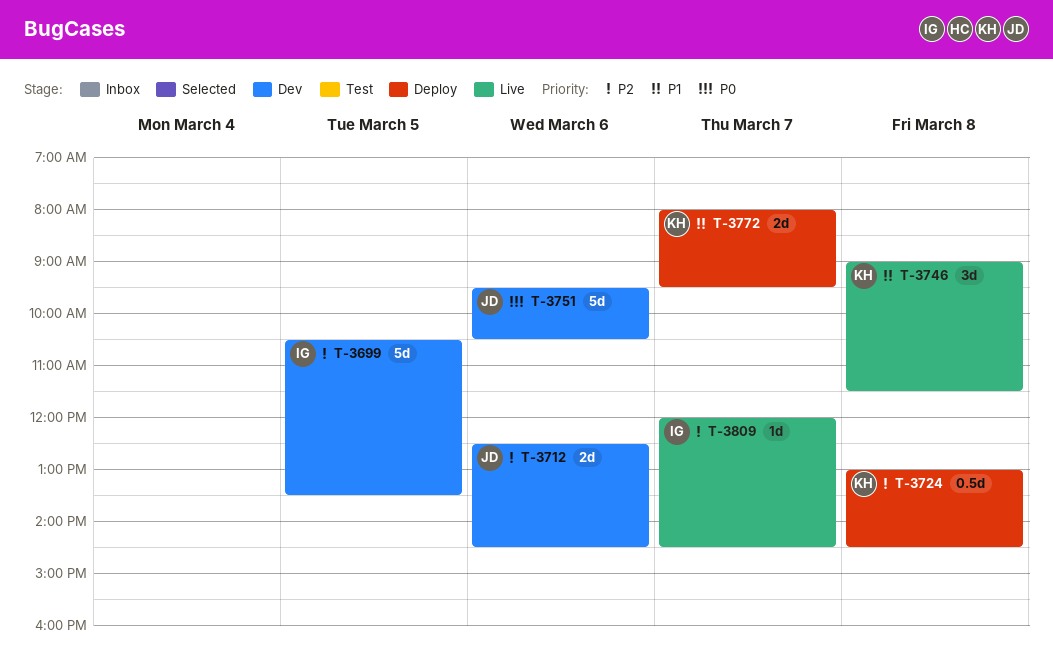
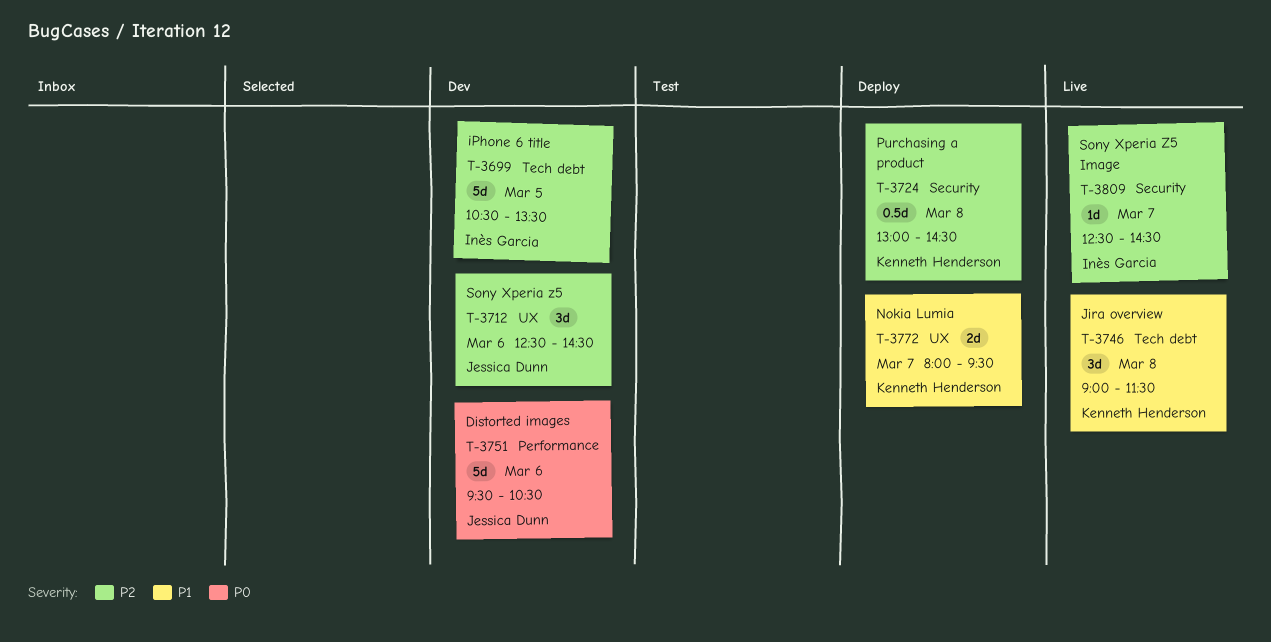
T-3712, estimate: 2d -> 3d
T-3809, begins: 12:00 -> 12:30

